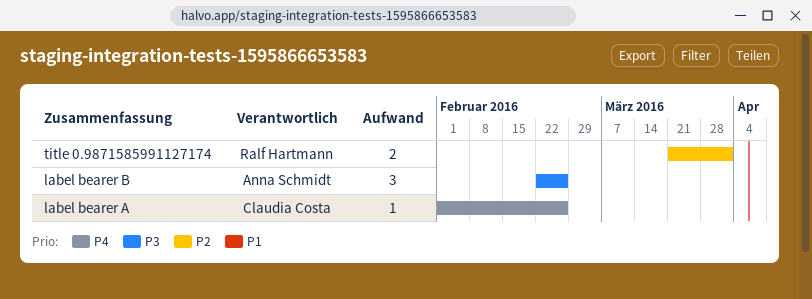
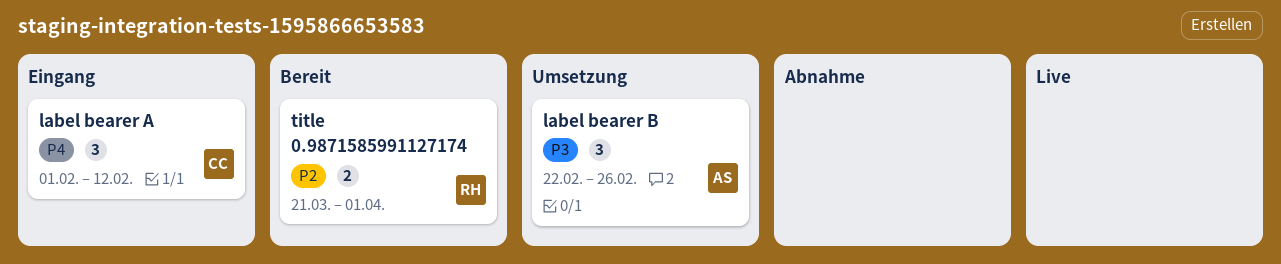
label bearer A, estimate: 1 -> 3
label bearer A, due: Feb 26 -> Feb 12

